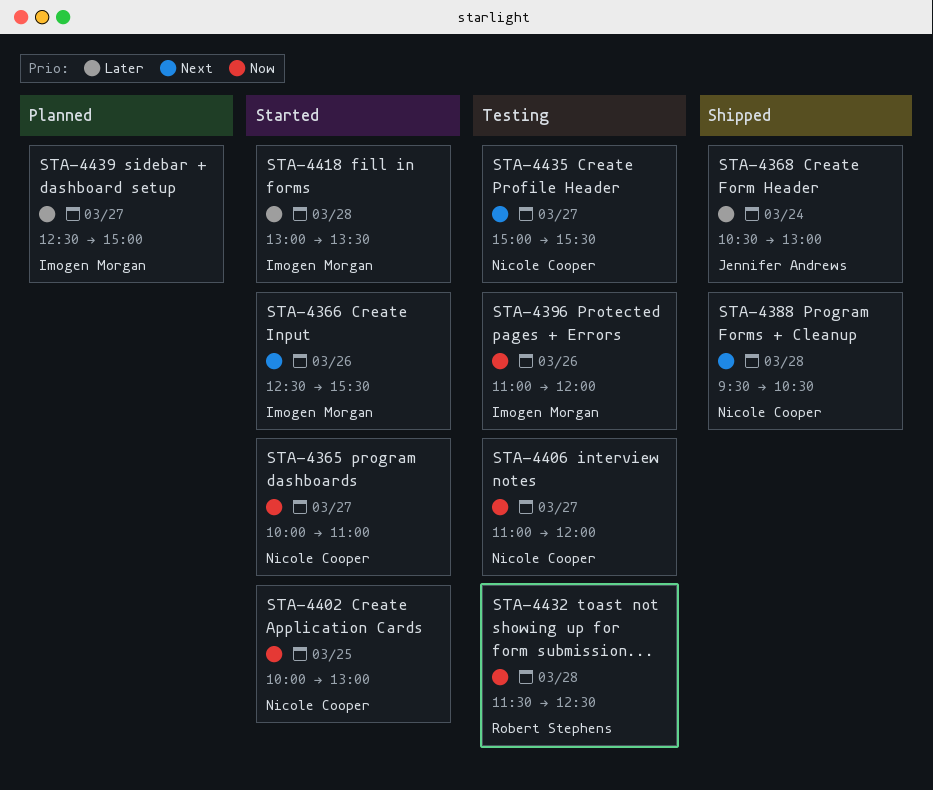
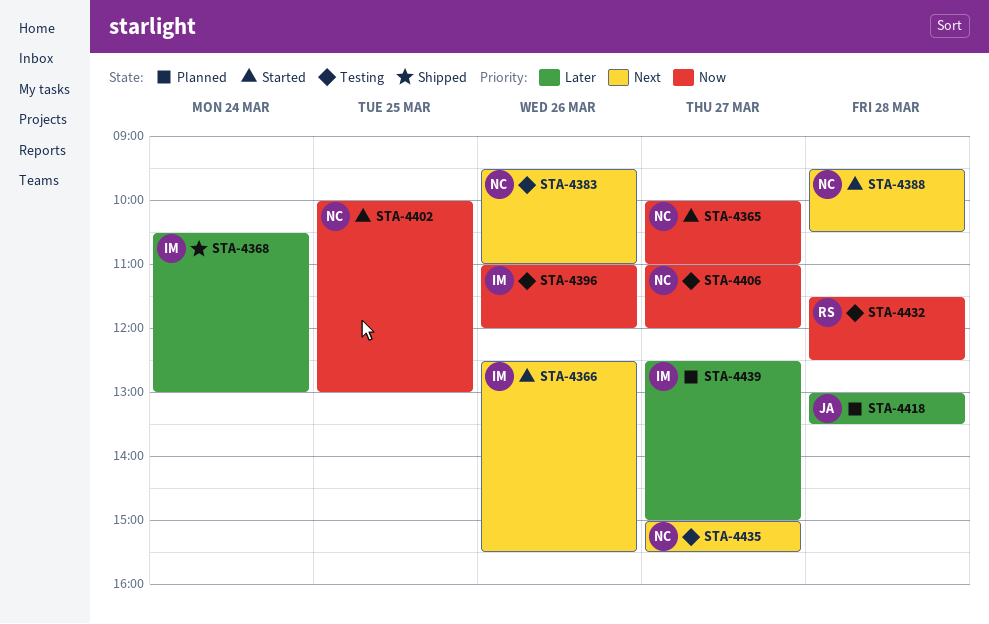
STA-4368, owner: Jennifer Andrews -> Imogen Morgan
STA-4383: none -> present
STA-4388, status: Shipped -> Started
STA-4418, status: Started -> Planned
STA-4418, owner: Imogen Morgan -> Jennifer Andrews

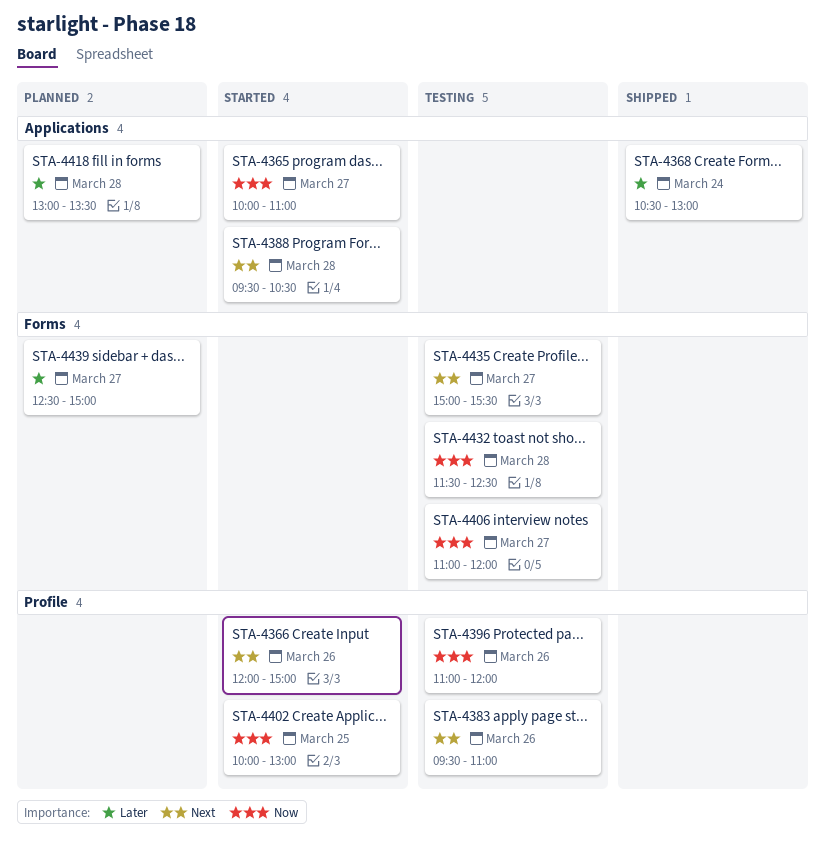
STA-4366, begins: 12:30 -> 12:00
STA-4366, ends: 15:30 -> 15:00

